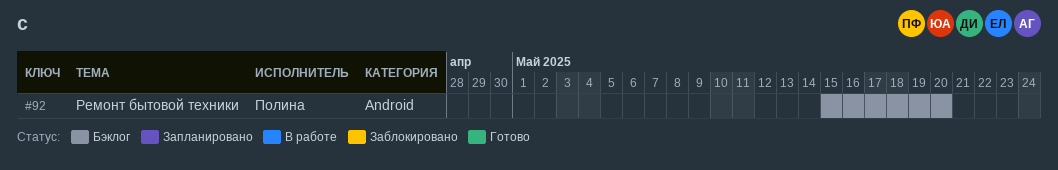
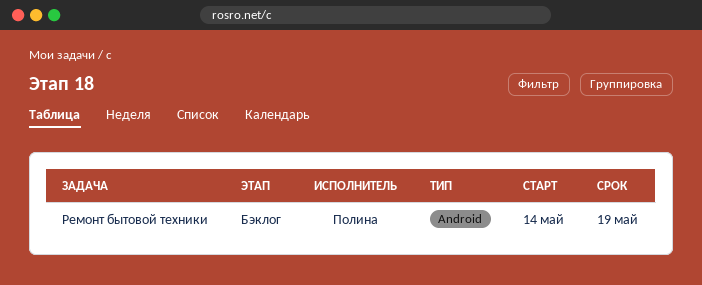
Ремонт бытовой техники, start: May 15 -> May 14
Ремонт бытовой техники, due: May 20 -> May 19

